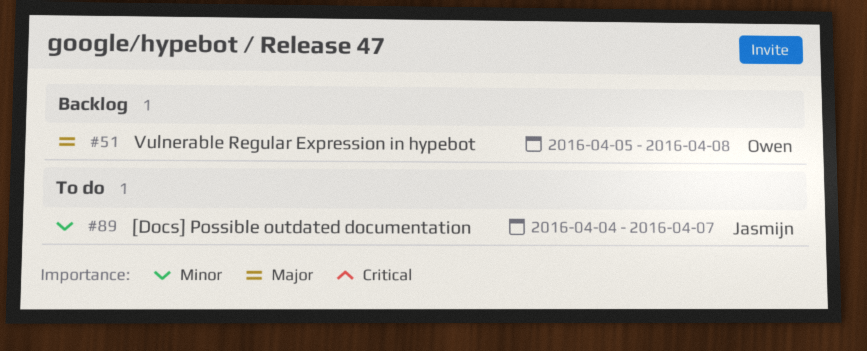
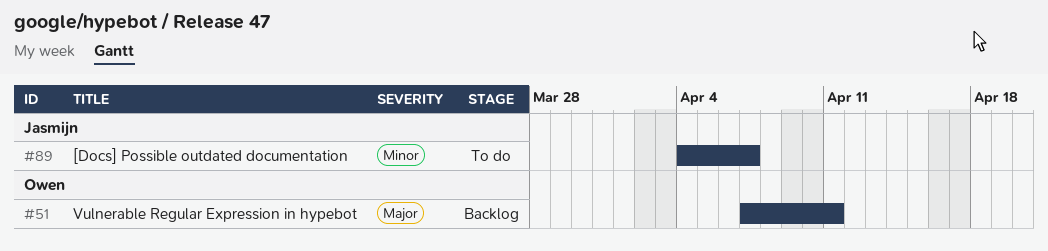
#51, start: Apr 5 -> Apr 7
#51, due: Apr 8 -> Apr 11

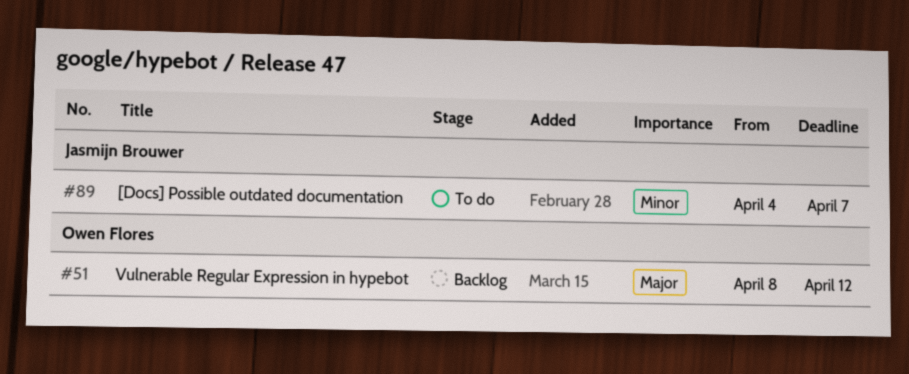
#51, start: Apr 7 -> Apr 8
#51, due: Apr 11 -> Apr 12

